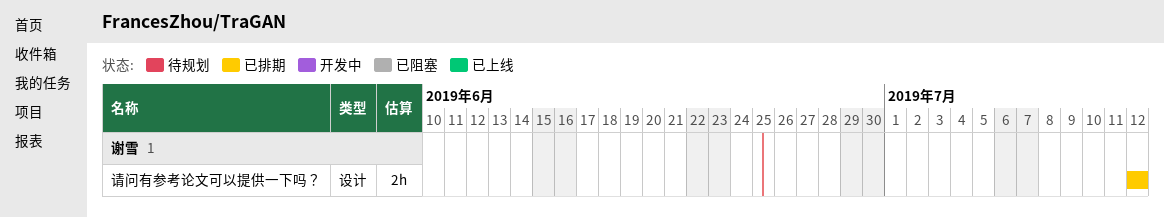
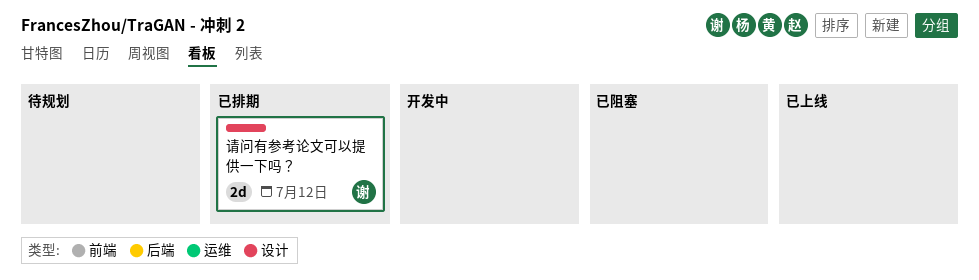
请问有参考论文可以提供一下吗？, estimate: 2h -> 2d

